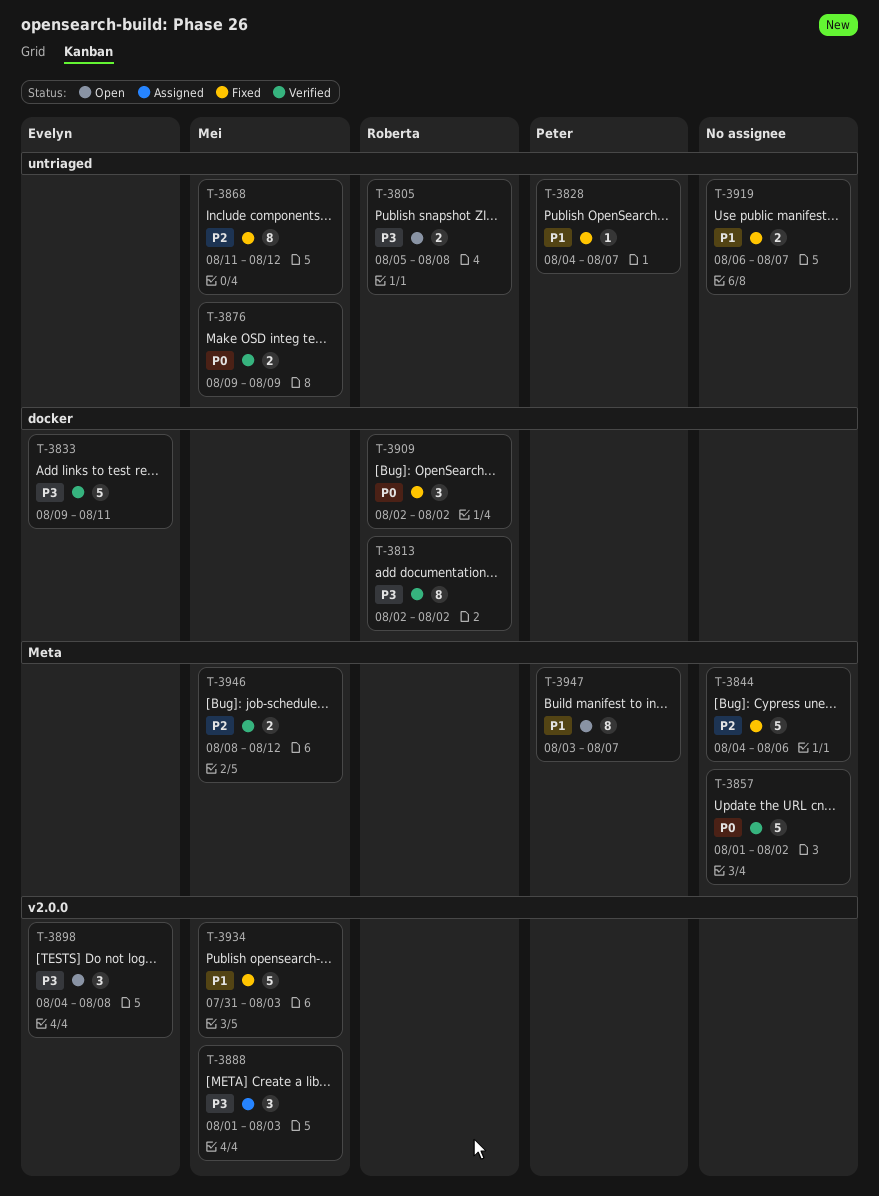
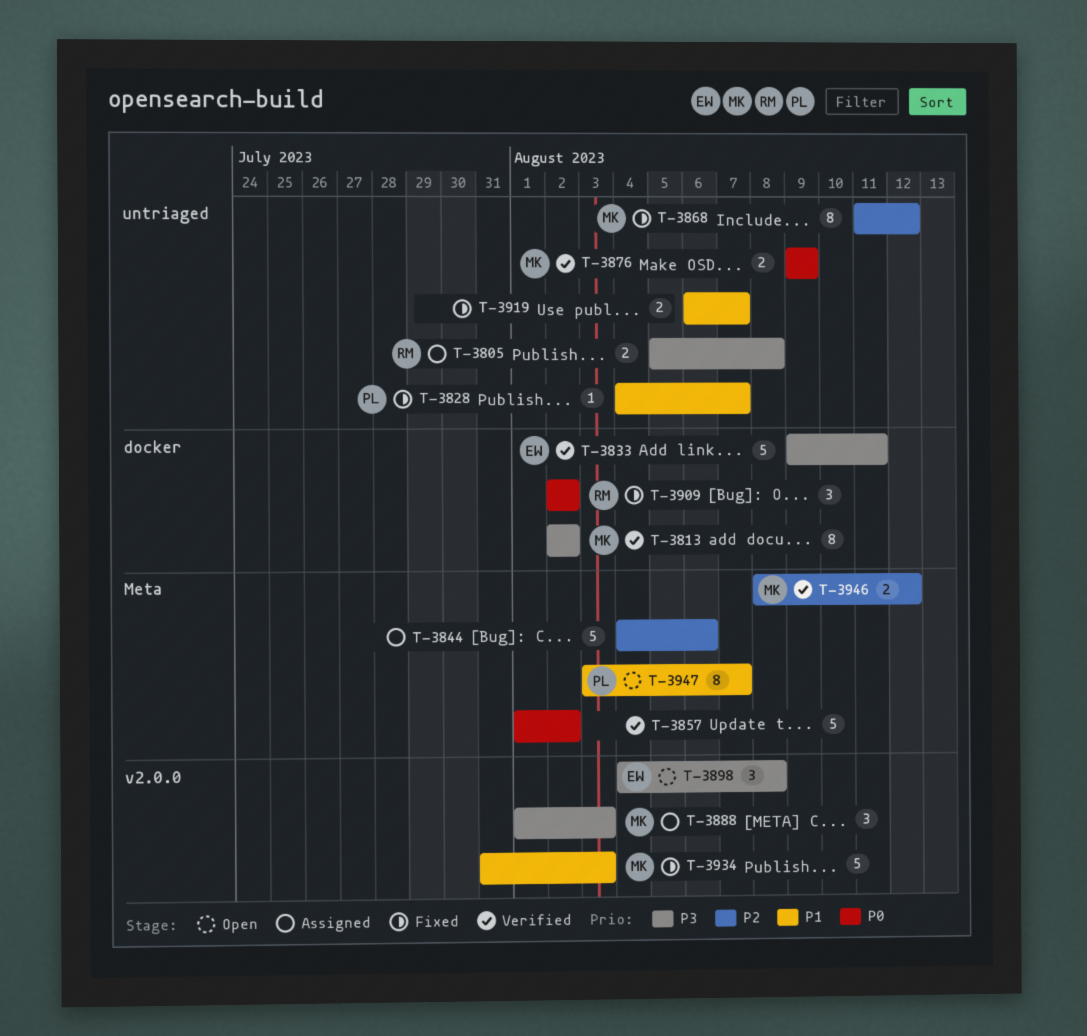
T-3805, status: Open -> Assigned
T-3813, owner: Roberta -> Mei
T-3844, status: Fixed -> Assigned

